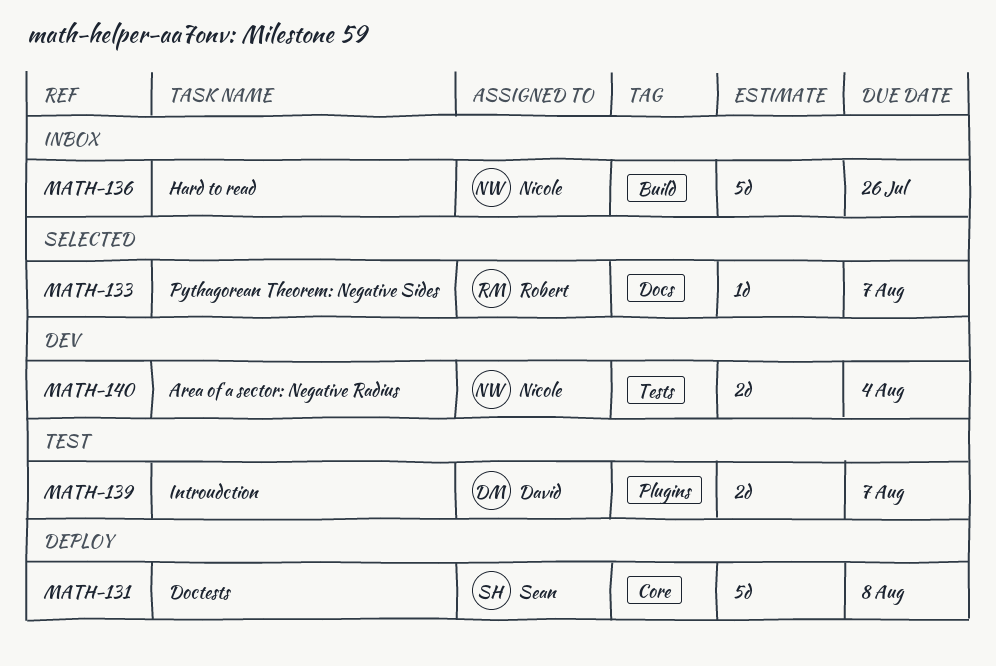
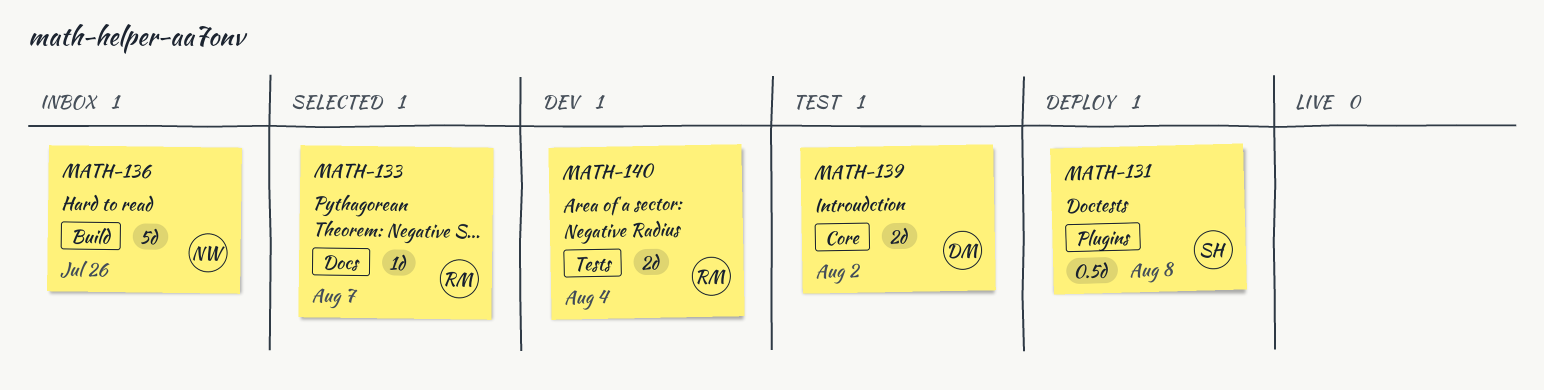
MATH-131, label: Core -> Plugins
MATH-131, estimate: 5d -> 0.5d
MATH-139, label: Plugins -> Core
MATH-139, due: Aug 7 -> Aug 2
MATH-140, owner: Nicole -> Robert

